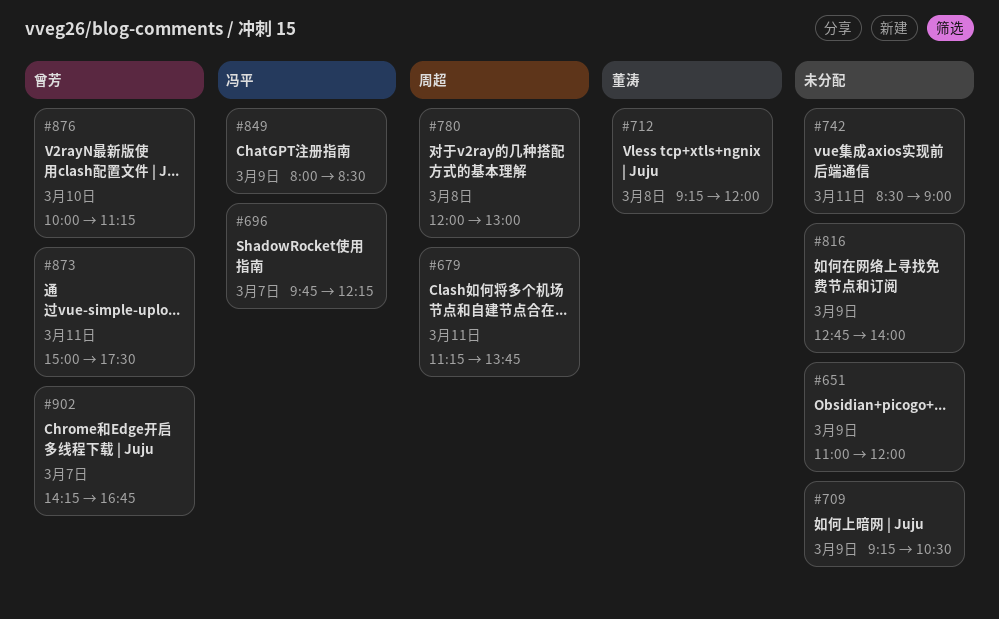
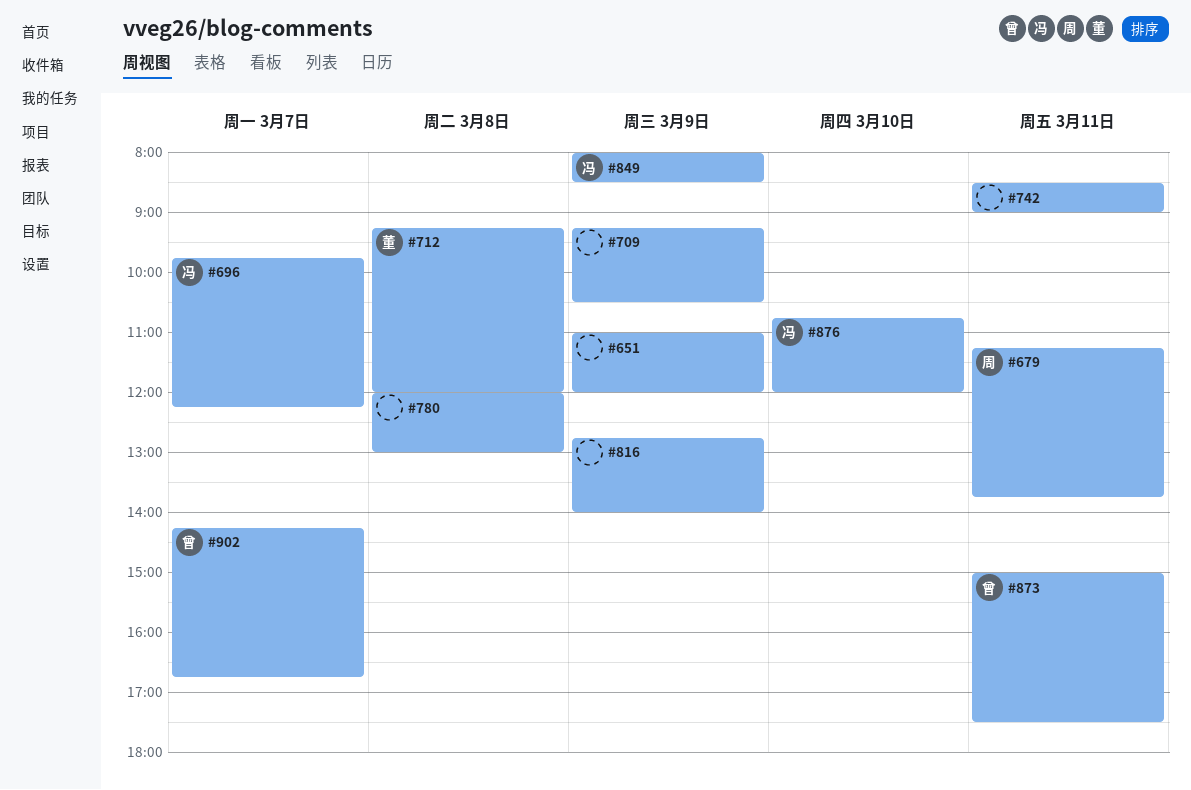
#780, owner: 周超 -> none
#876, owner: 曾芳 -> 冯平
#876, begins: 10:00 -> 10:45
#876, ends: 11:15 -> 12:00

